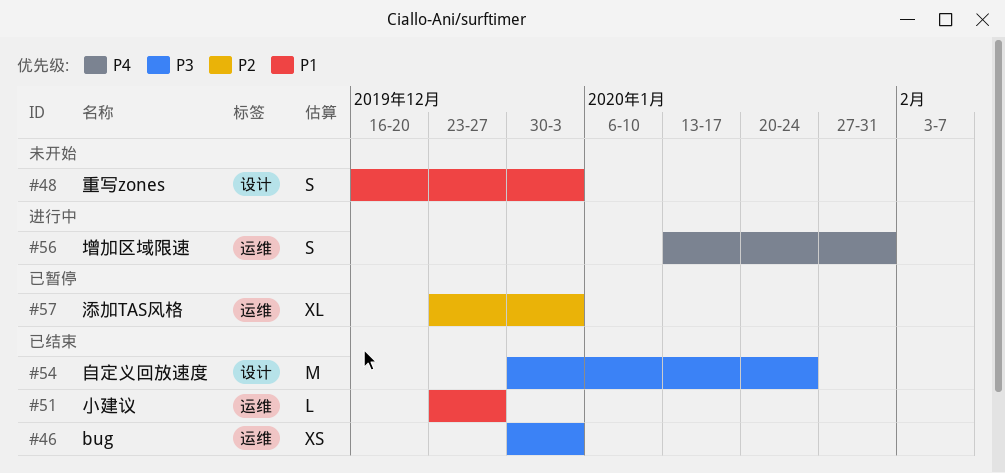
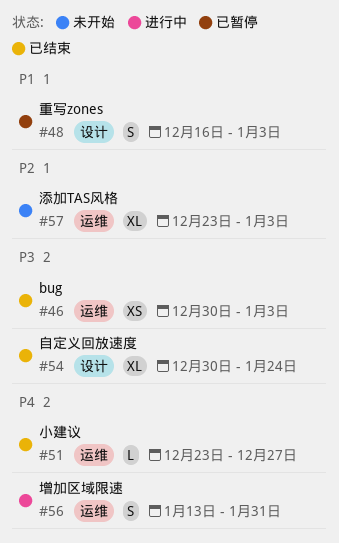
#48, status: 未开始 -> 已暂停
#51, priority: P1 -> P4
#54, estimate: M -> XL
#57, status: 已暂停 -> 未开始

